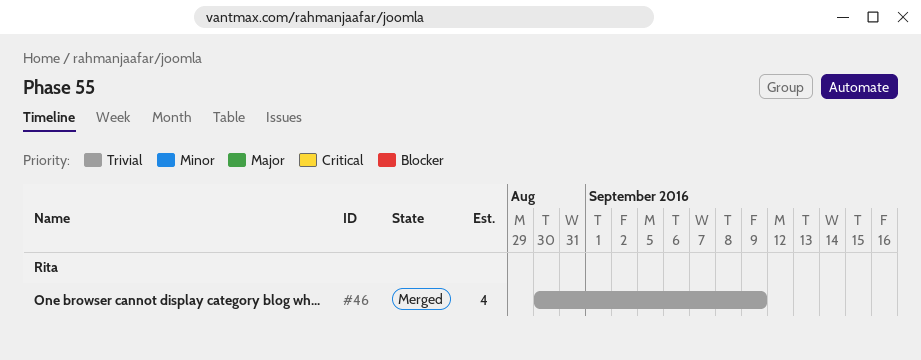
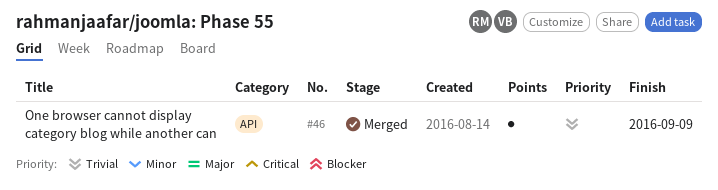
#46, estimate: 4 -> 1

